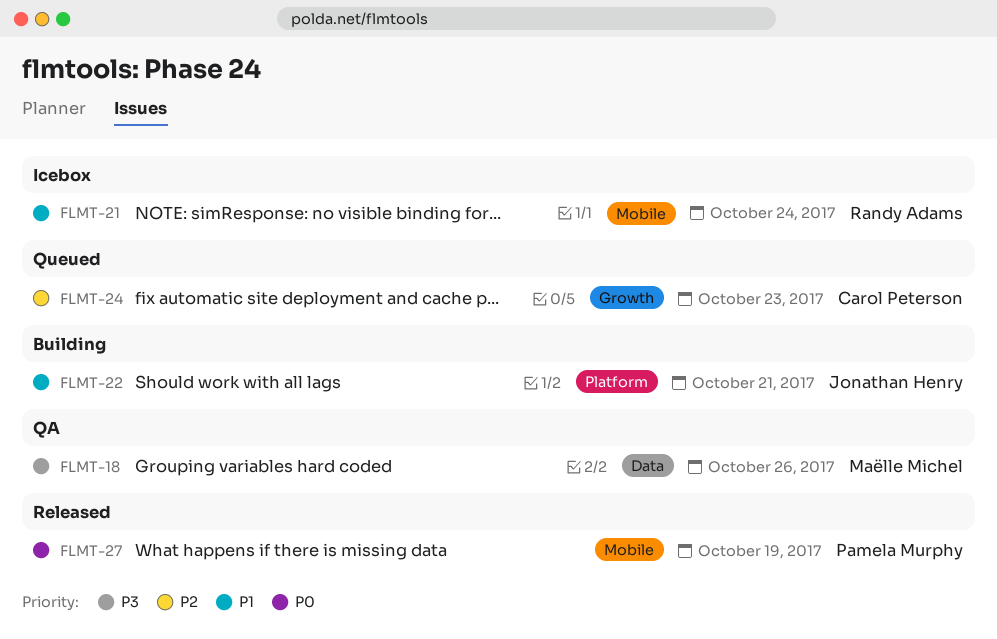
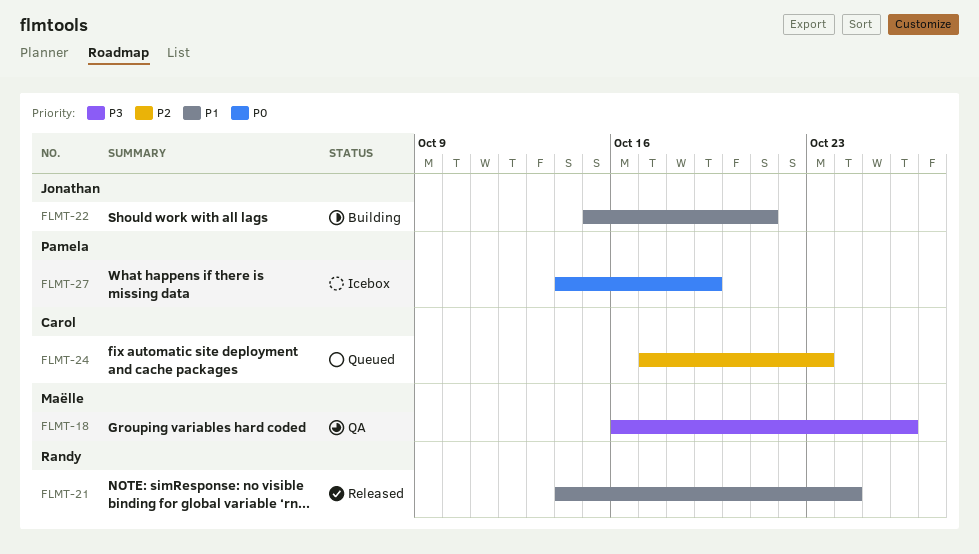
FLMT-21, status: Icebox -> Released
FLMT-27, status: Released -> Icebox

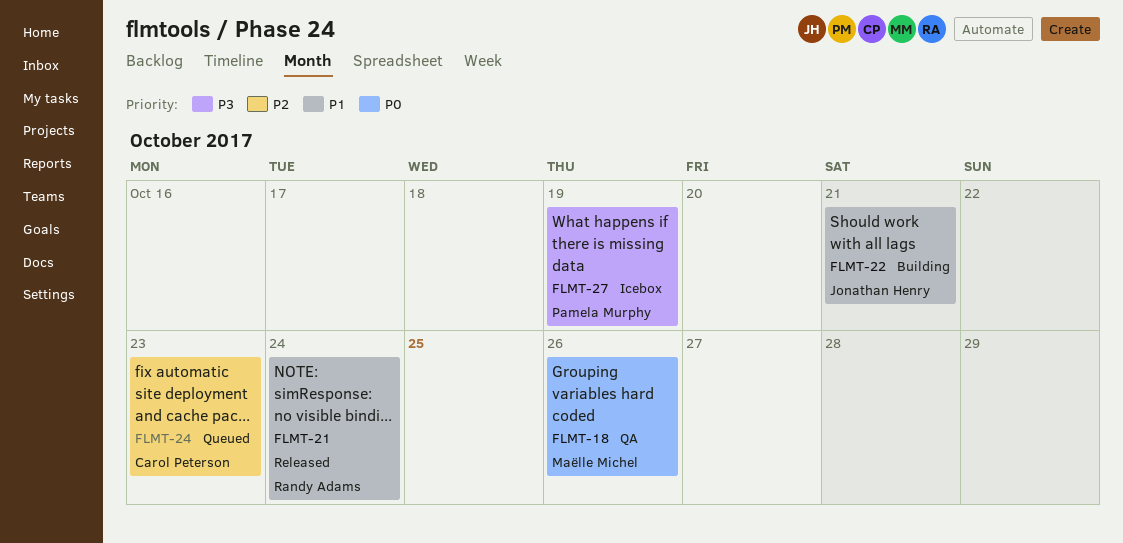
FLMT-18, priority: P3 -> P0
FLMT-27, priority: P0 -> P3

